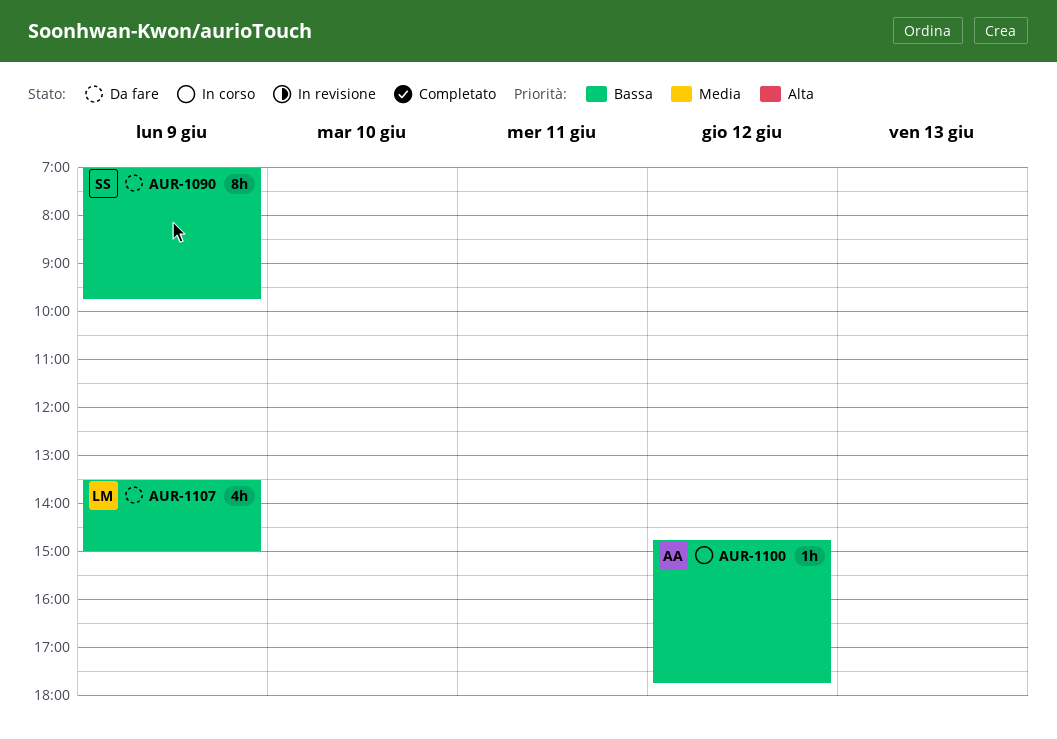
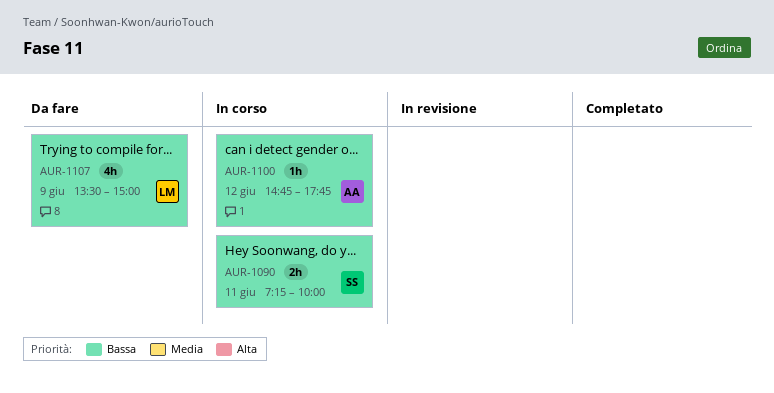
AUR-1090, status: Da fare -> In corso
AUR-1090, estimate: 8h -> 2h
AUR-1090, day: Jun 9 -> Jun 11
AUR-1090, begins: 07:00 -> 07:15
AUR-1090, ends: 09:45 -> 10:00

